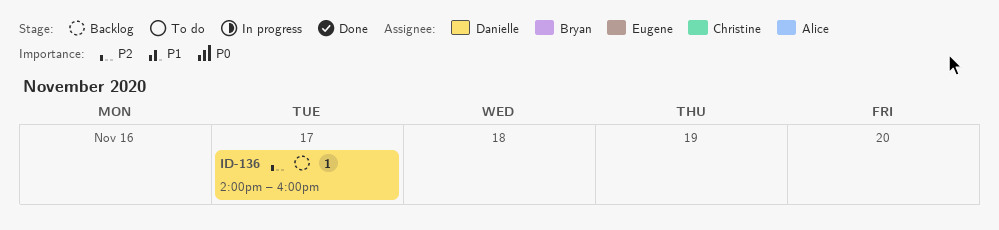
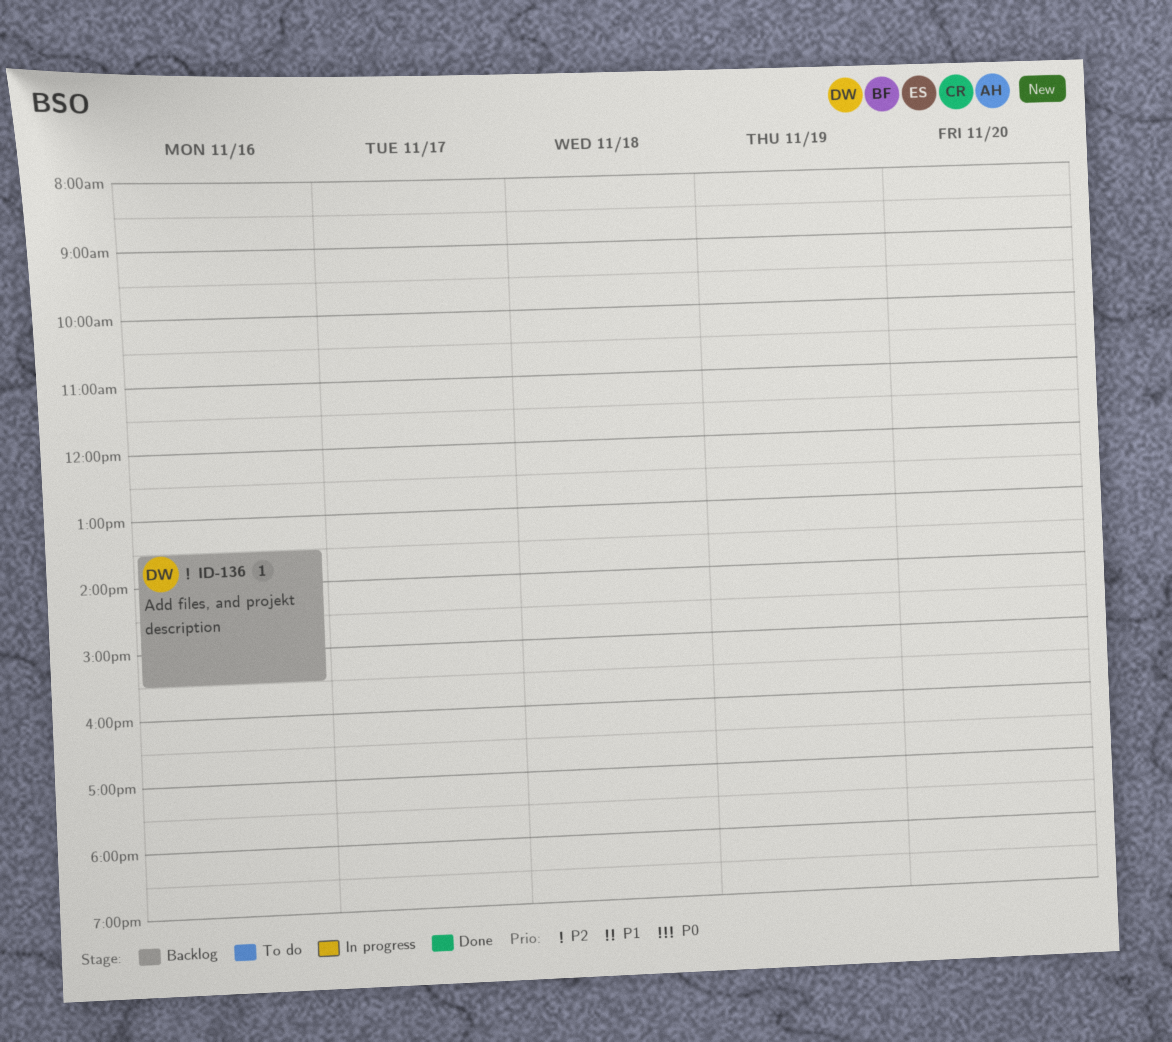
ID-136, day: Nov 17 -> Nov 16
ID-136, begins: 14:00 -> 13:30
ID-136, ends: 16:00 -> 15:30

